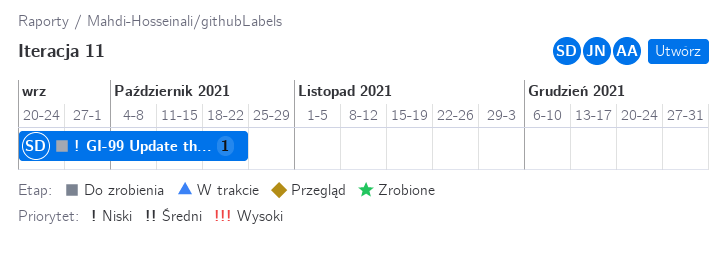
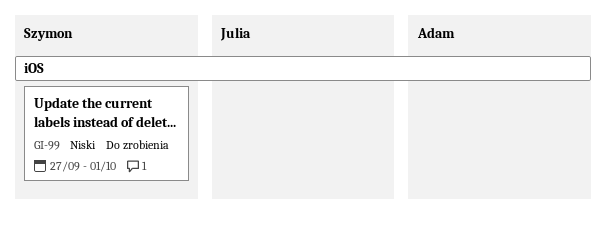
GI-99, start: Sep 20 -> Sep 27
GI-99, due: Oct 22 -> Oct 1

